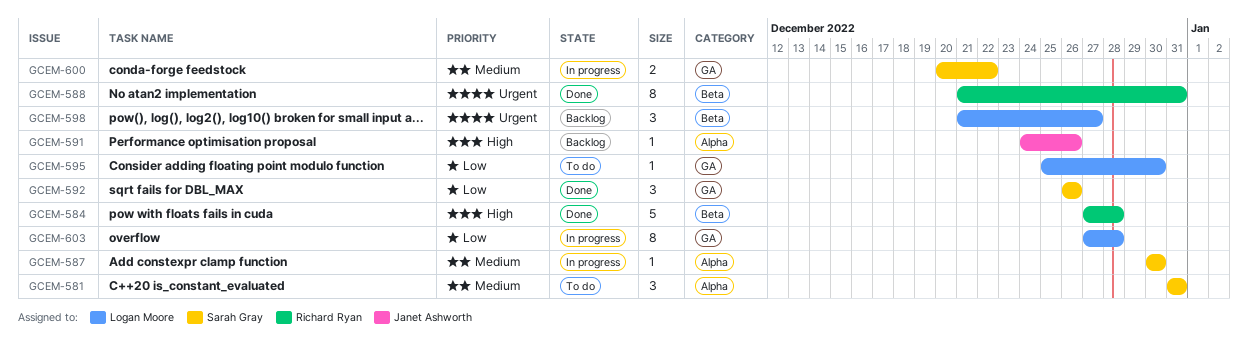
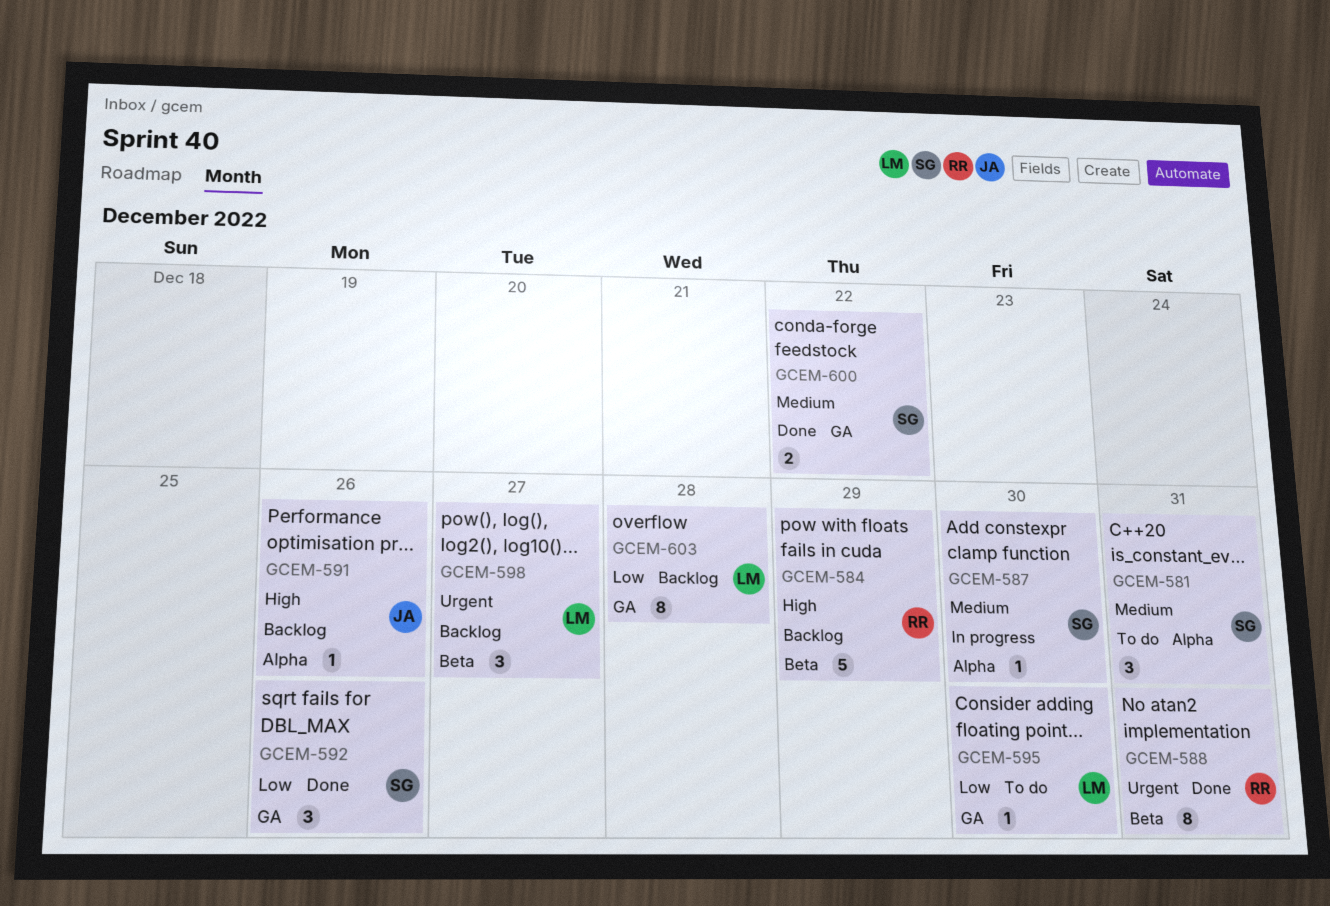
GCEM-584, status: Done -> Backlog
GCEM-584, due: Dec 28 -> Dec 29
GCEM-600, status: In progress -> Done
GCEM-603, status: In progress -> Backlog

